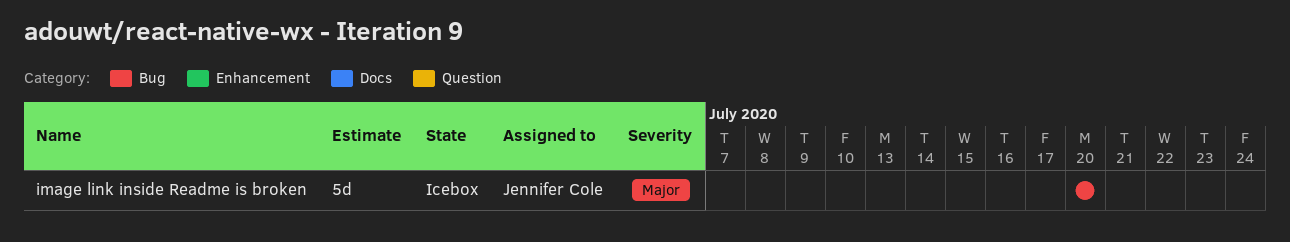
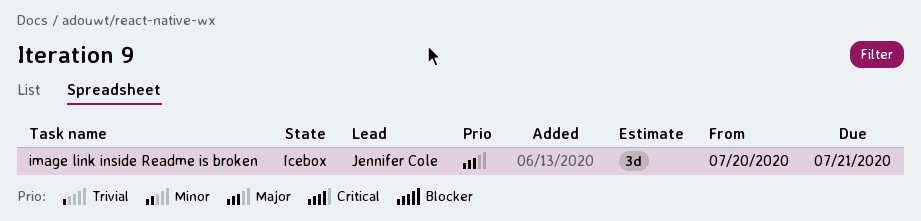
image link inside Readme is broken, estimate: 5d -> 3d
image link inside Readme is broken, due: Jul 20 -> Jul 21

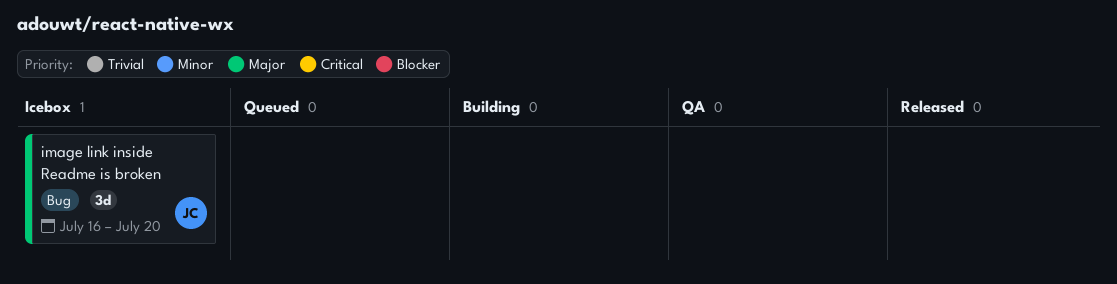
image link inside Readme is broken, start: Jul 20 -> Jul 16
image link inside Readme is broken, due: Jul 21 -> Jul 20

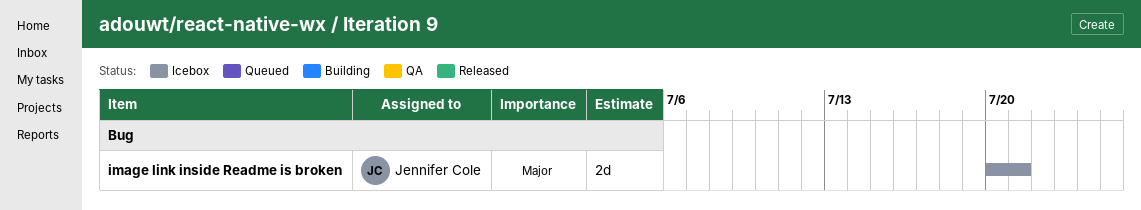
image link inside Readme is broken, estimate: 3d -> 2d
image link inside Readme is broken, start: Jul 16 -> Jul 20
image link inside Readme is broken, due: Jul 20 -> Jul 21

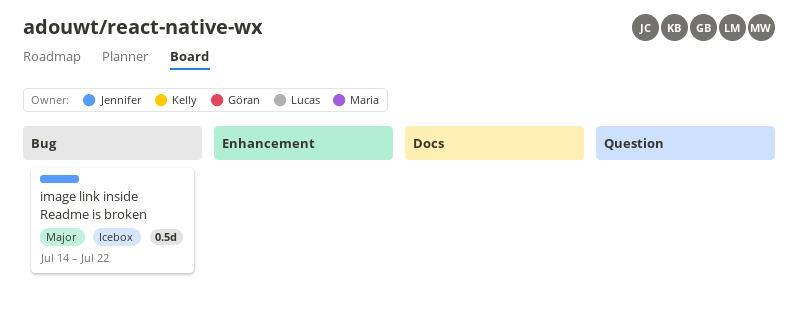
image link inside Readme is broken, estimate: 2d -> 0.5d
image link inside Readme is broken, start: Jul 20 -> Jul 14
image link inside Readme is broken, due: Jul 21 -> Jul 22

